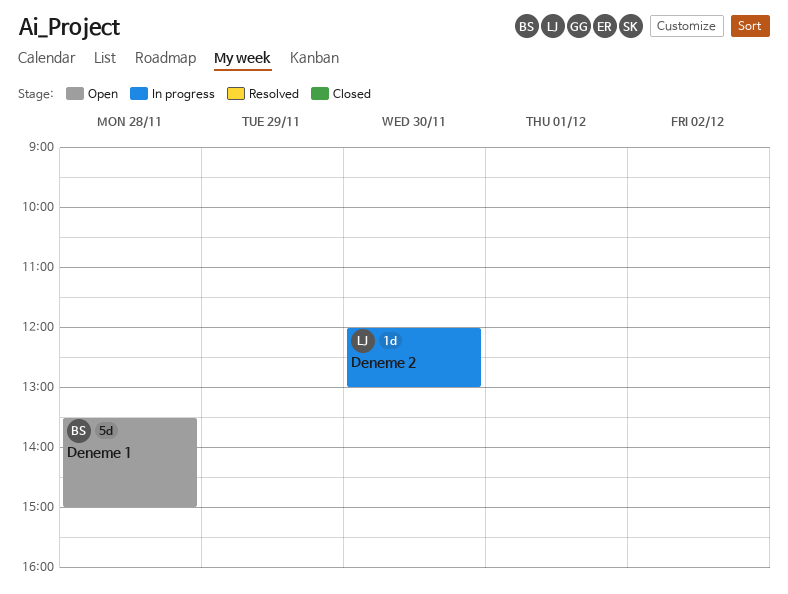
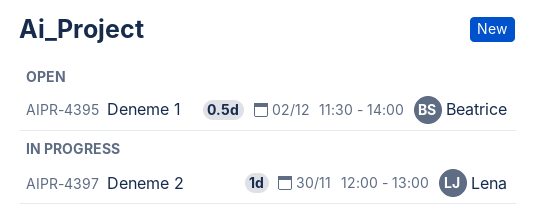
Deneme 1, estimate: 5d -> 0.5d
Deneme 1, day: Nov 28 -> Dec 2
Deneme 1, begins: 13:30 -> 11:30
Deneme 1, ends: 15:00 -> 14:00

